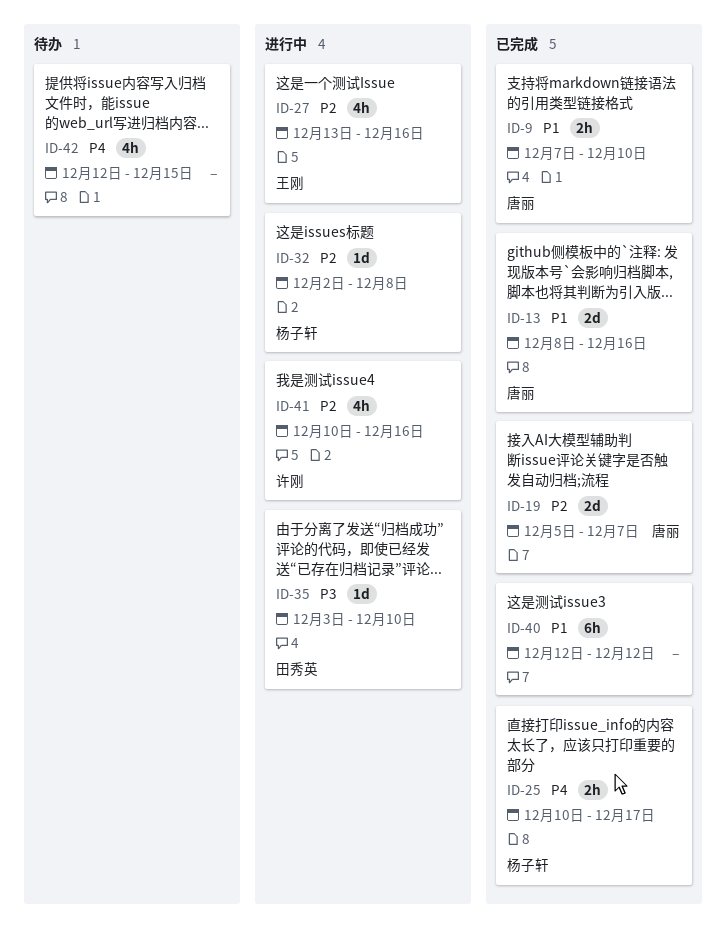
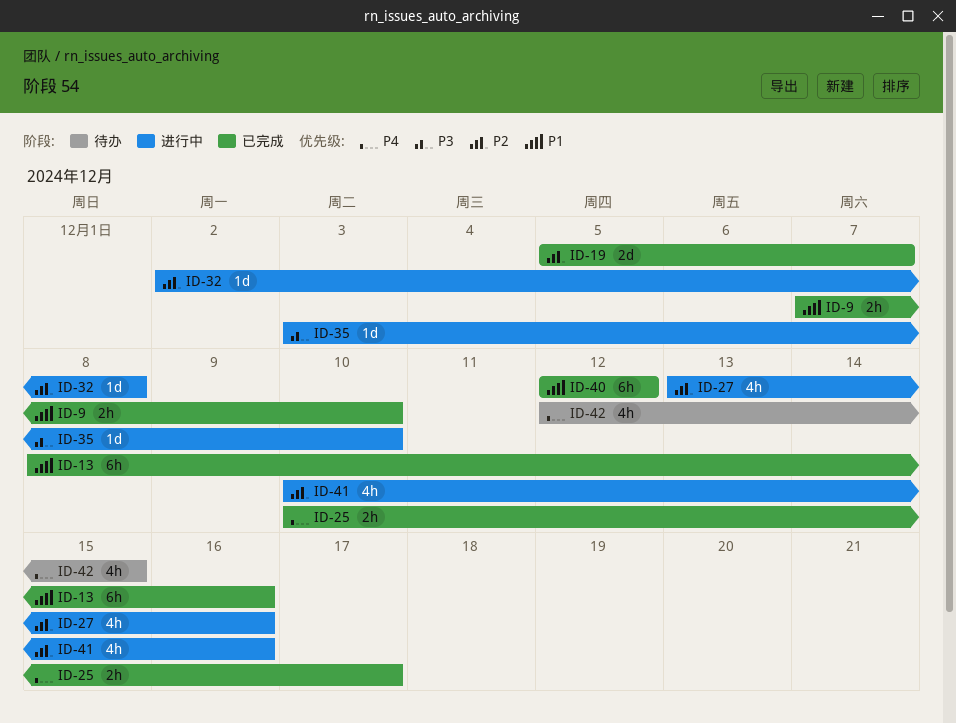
ID-13, estimate: 2d -> 6h

